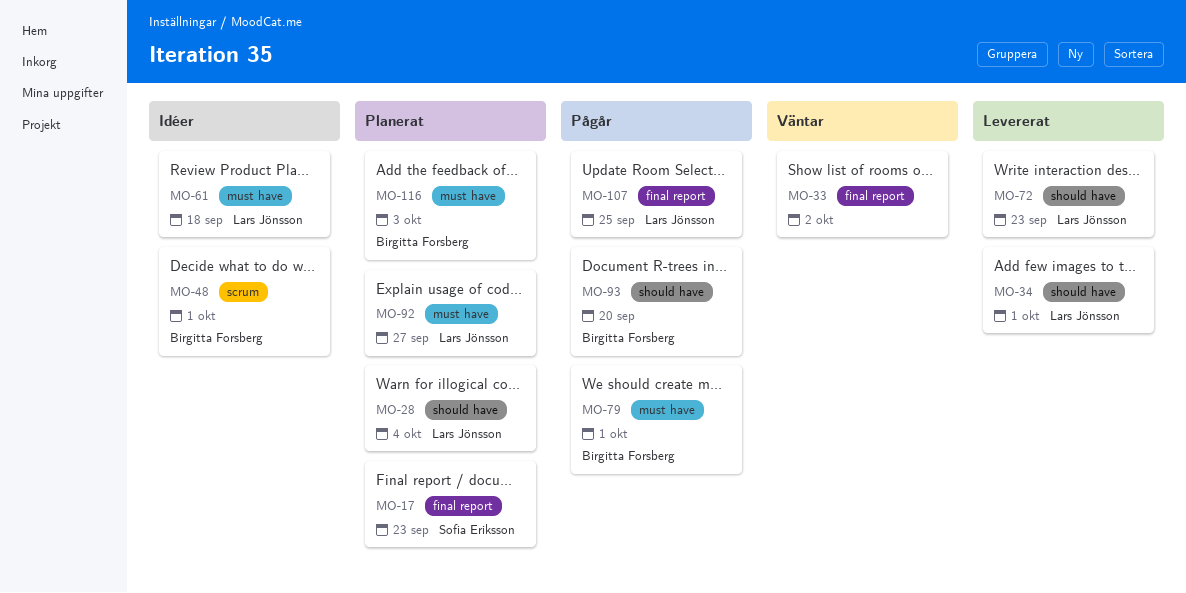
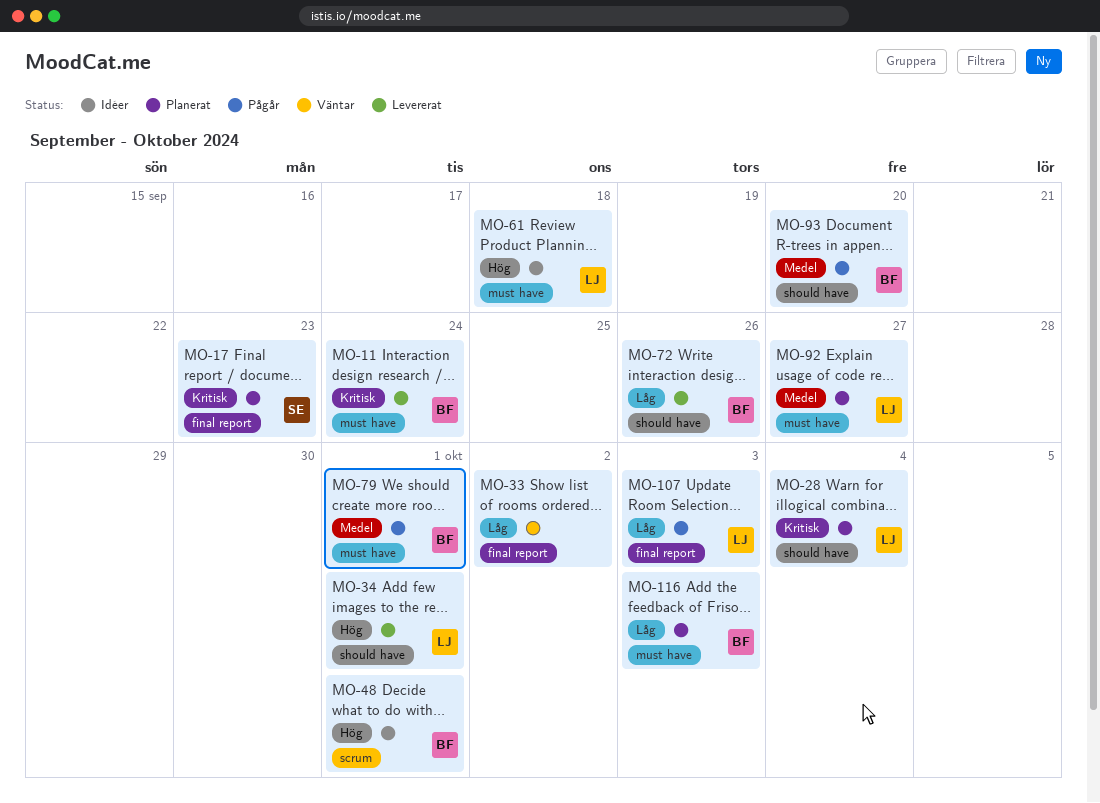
MO-11: none -> present
MO-72, owner: Lars Jönsson -> Birgitta Forsberg
MO-72, due: Sep 23 -> Sep 26
MO-107, due: Sep 25 -> Oct 3

